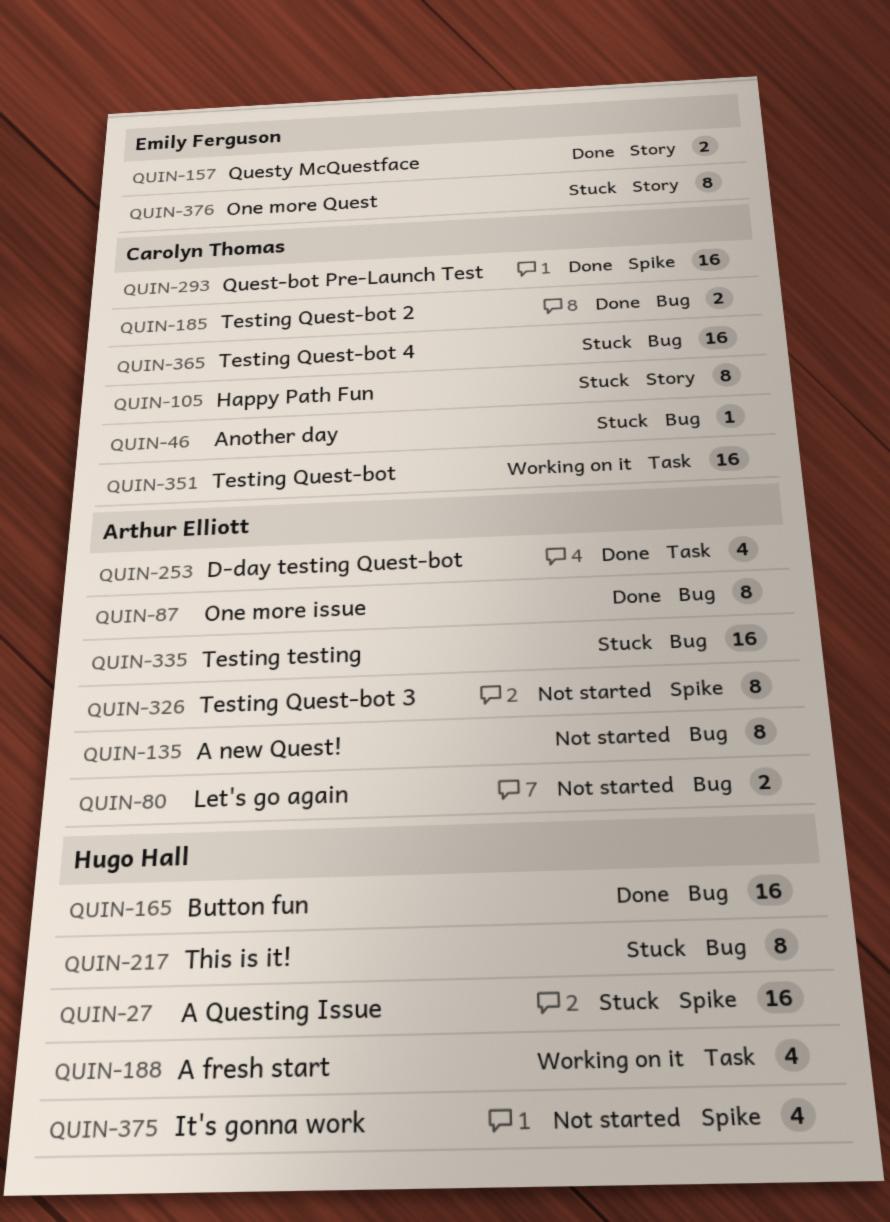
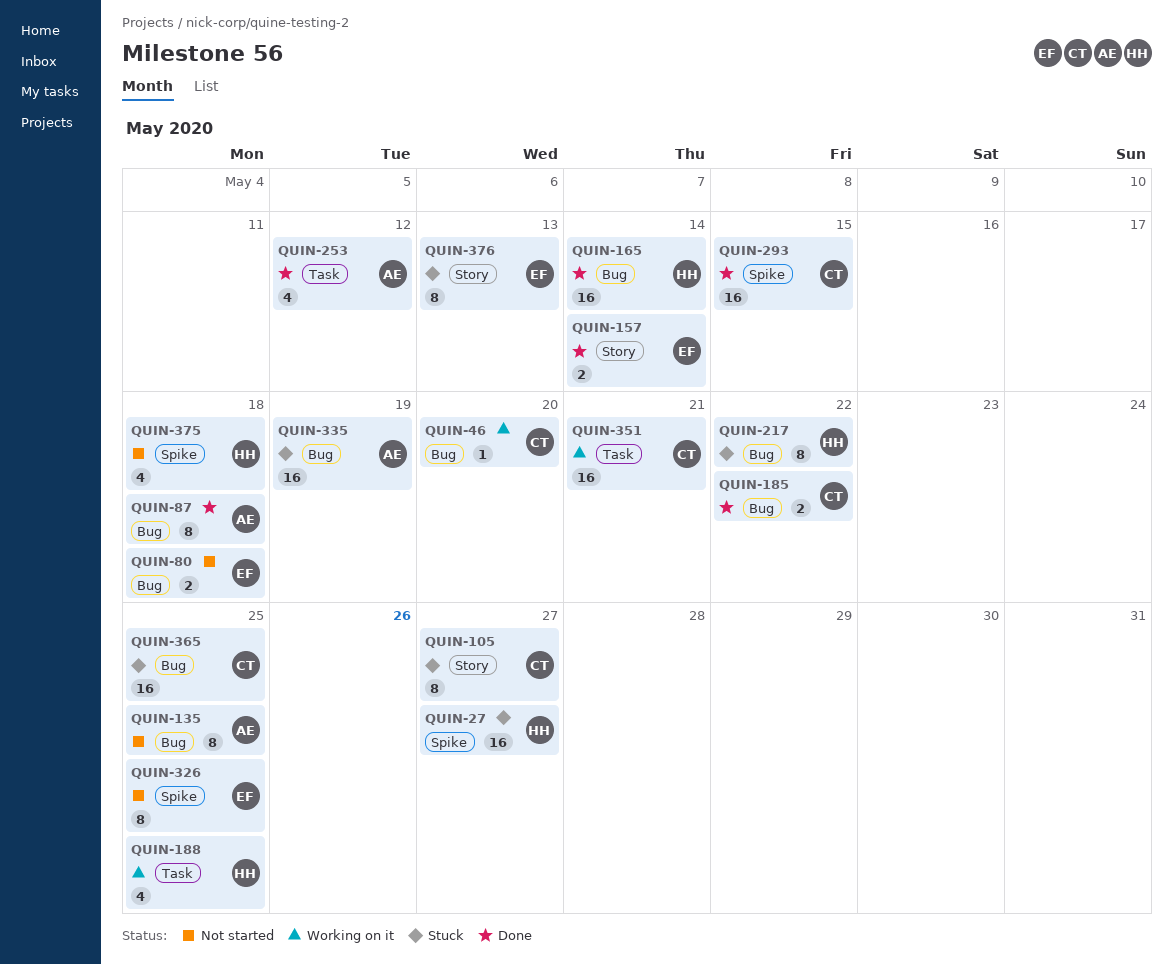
QUIN-46, status: Stuck -> Working on it
QUIN-80, owner: Arthur Elliott -> Emily Ferguson
QUIN-326, owner: Arthur Elliott -> Emily Ferguson

